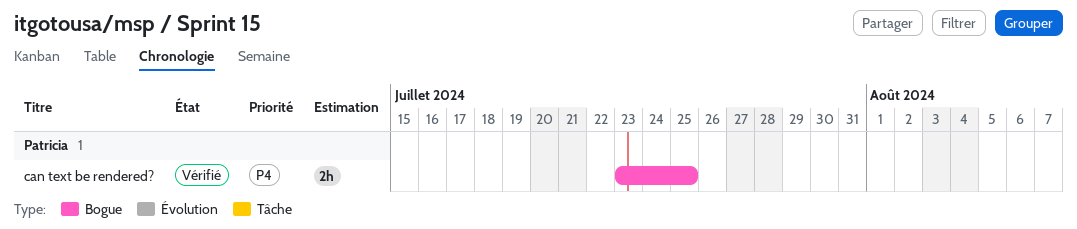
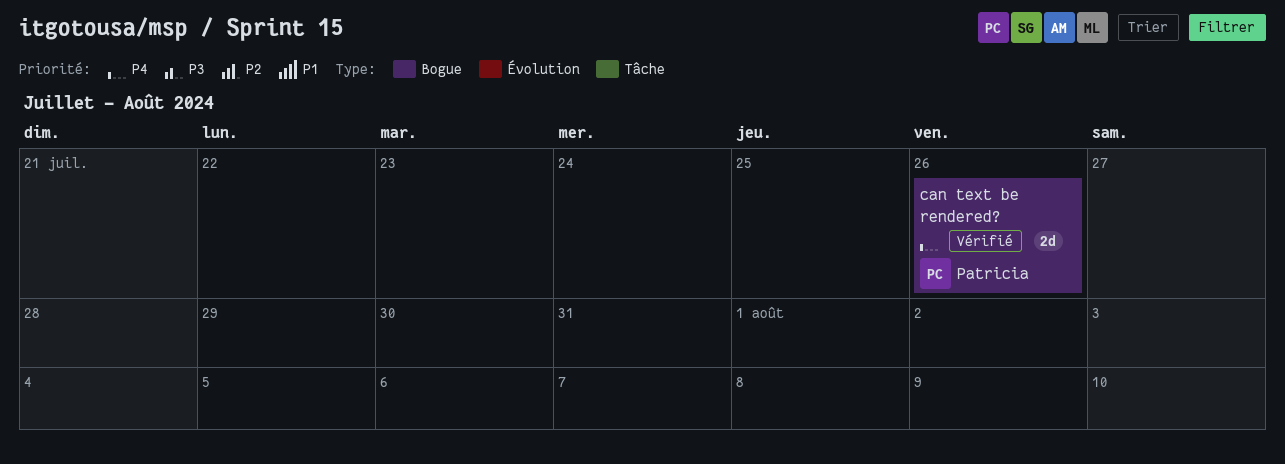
can text be rendered?, estimate: 2h -> 2d
can text be rendered?, due: Jul 25 -> Jul 26

